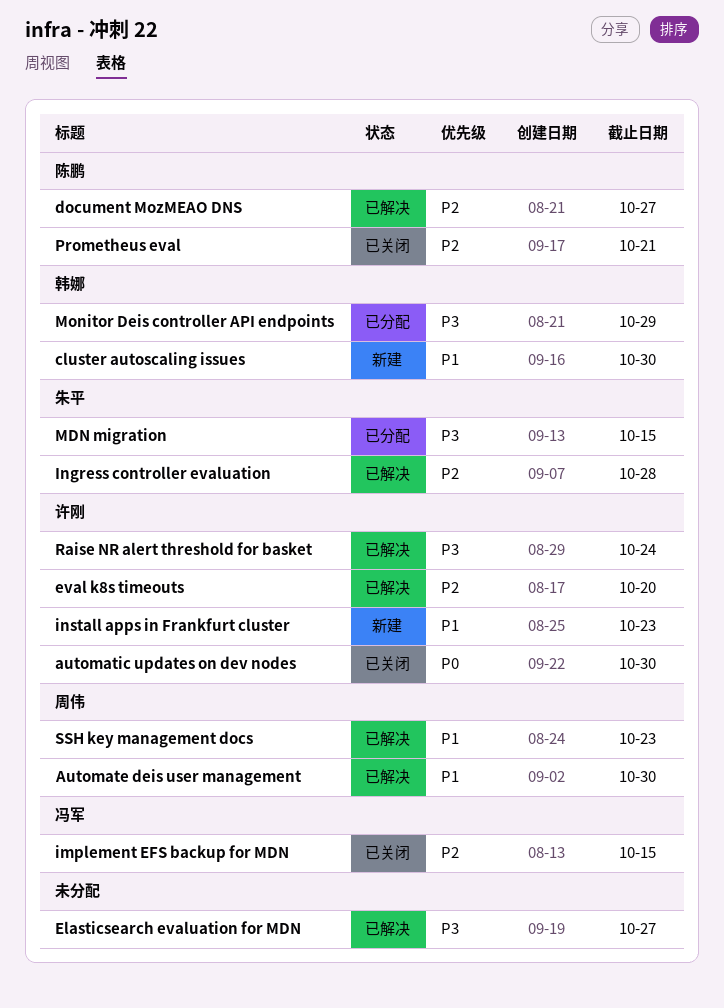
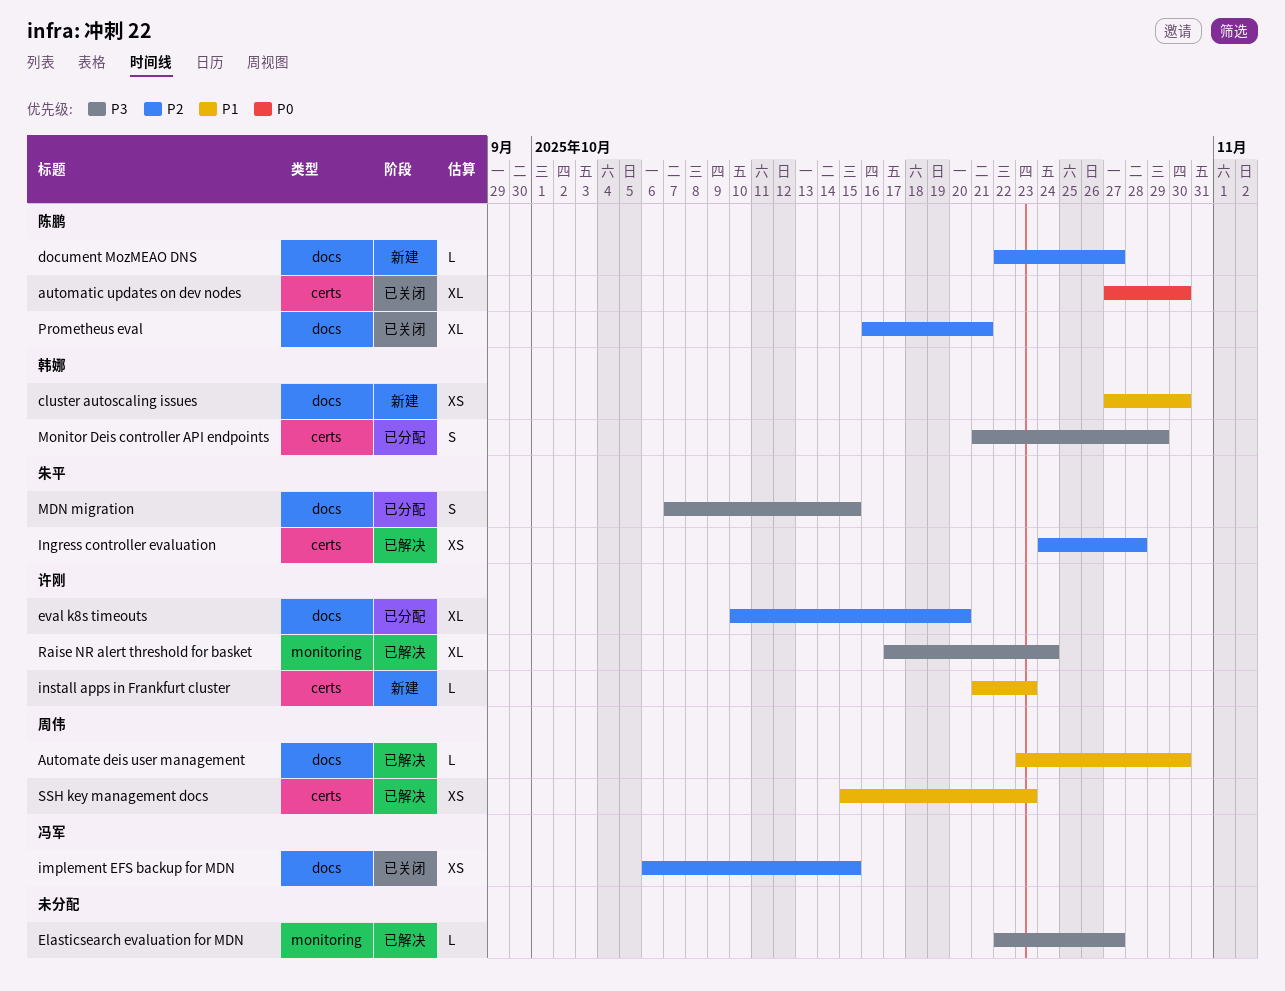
automatic updates on dev nodes, owner: 许刚 -> 陈鹏
document MozMEAO DNS, status: 已解决 -> 新建
eval k8s timeouts, status: 已解决 -> 已分配

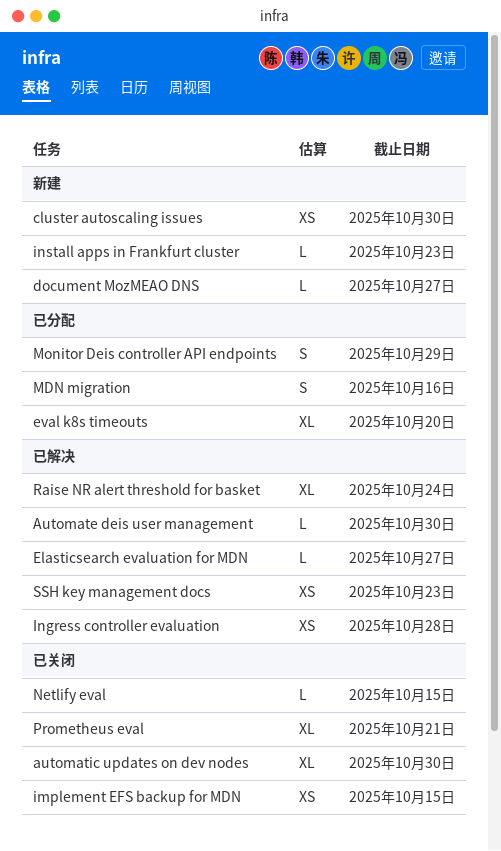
MDN migration, due: Oct 15 -> Oct 16
Netlify eval: none -> present

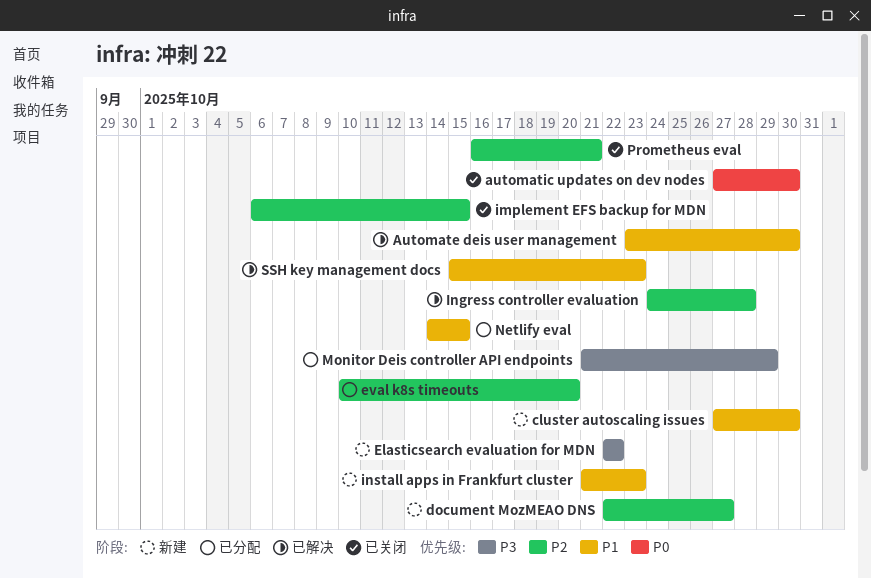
Elasticsearch evaluation for MDN, status: 已解决 -> 新建
Elasticsearch evaluation for MDN, due: Oct 27 -> Oct 22
MDN migration: present -> none
Netlify eval, status: 已关闭 -> 已分配
Raise NR alert threshold for basket: present -> none

